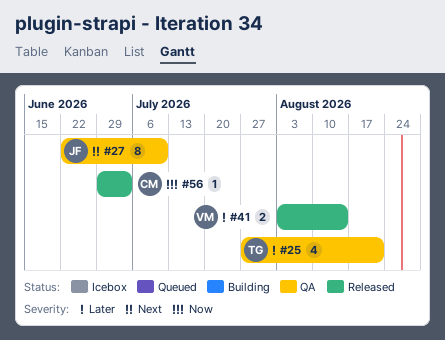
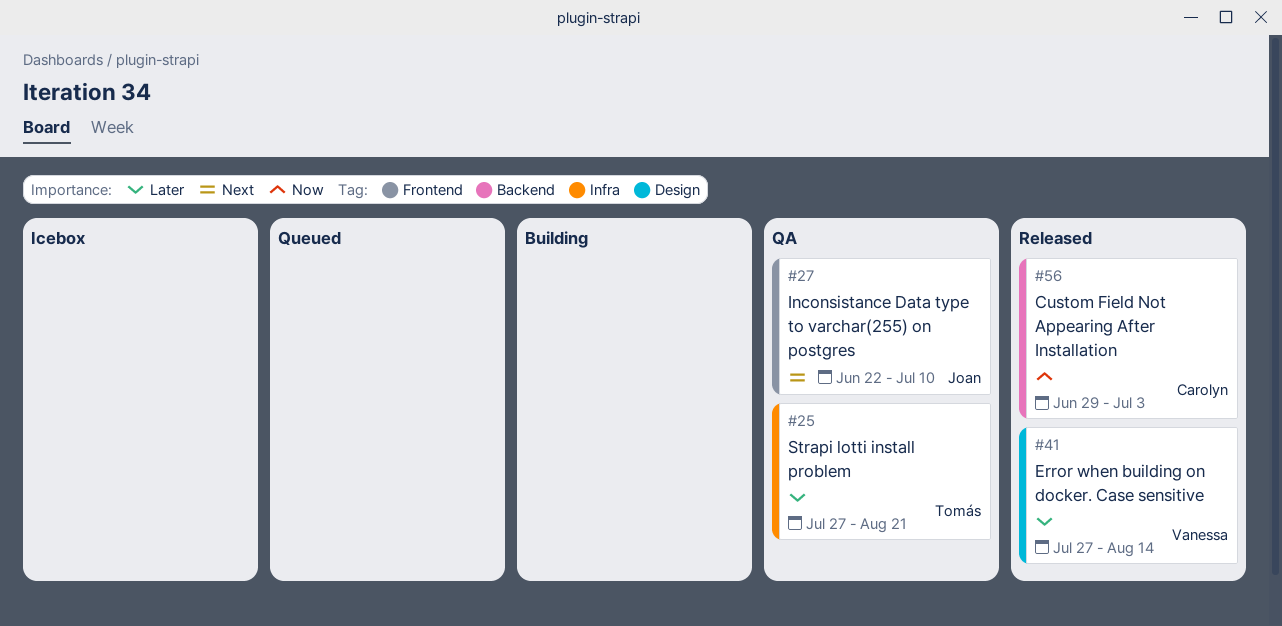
#41, start: Aug 3 -> Jul 27

